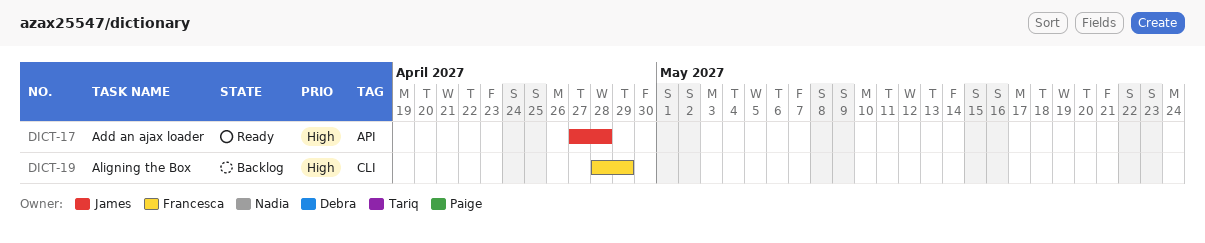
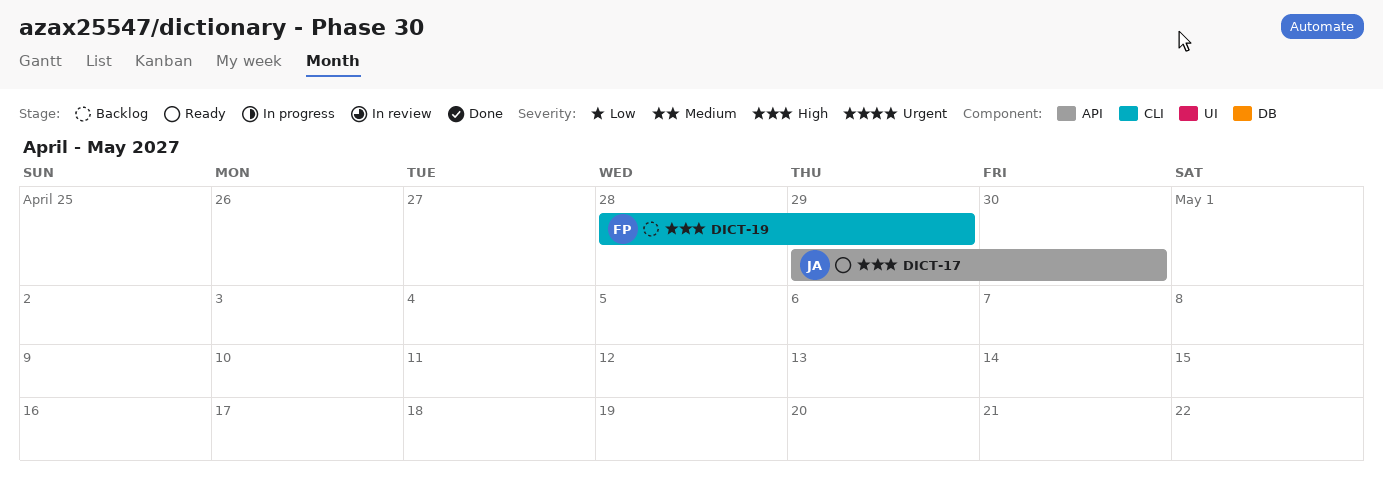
DICT-17, start: Apr 27 -> Apr 29
DICT-17, due: Apr 28 -> Apr 30

